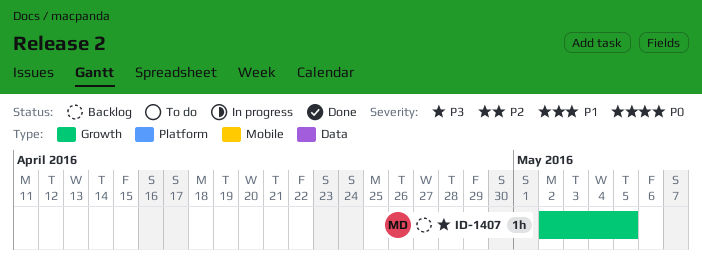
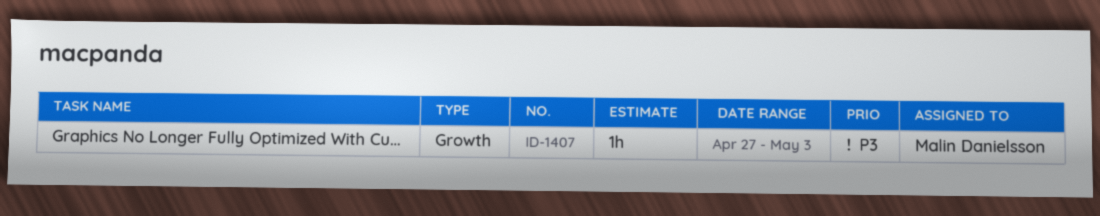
ID-1407, start: May 2 -> Apr 27
ID-1407, due: May 5 -> May 3

